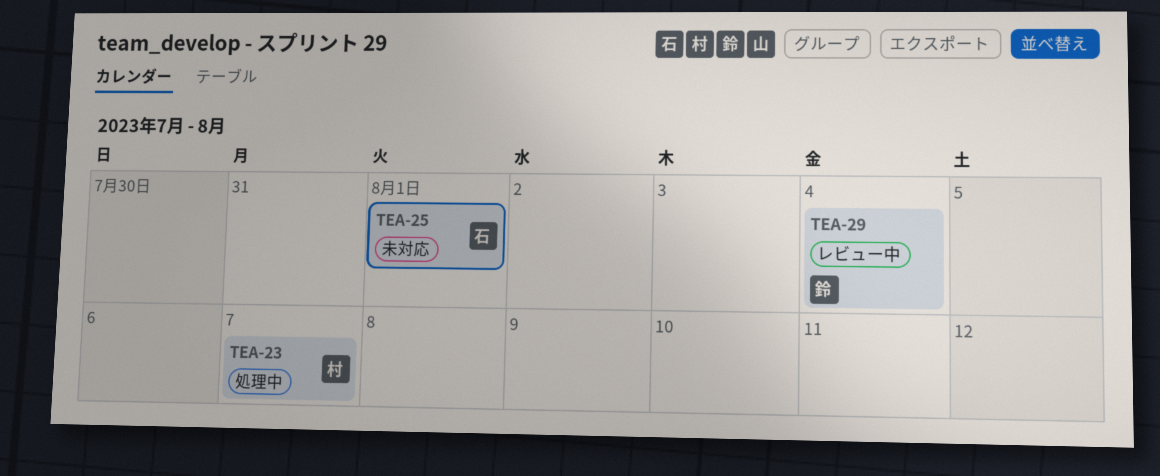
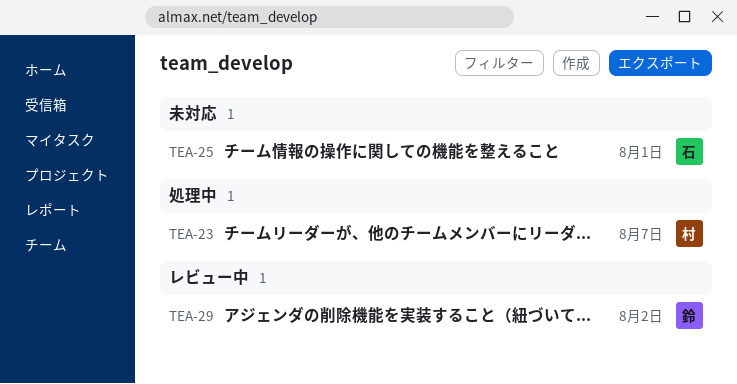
TEA-29, due: Aug 4 -> Aug 2

